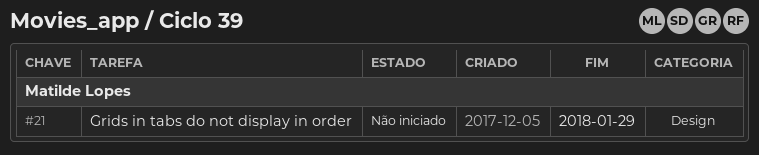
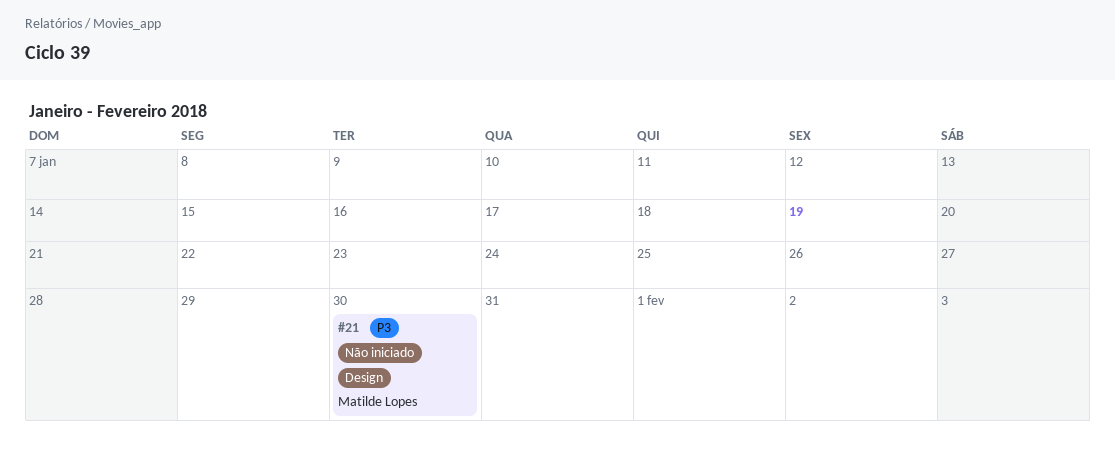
#21, due: Jan 29 -> Jan 30

